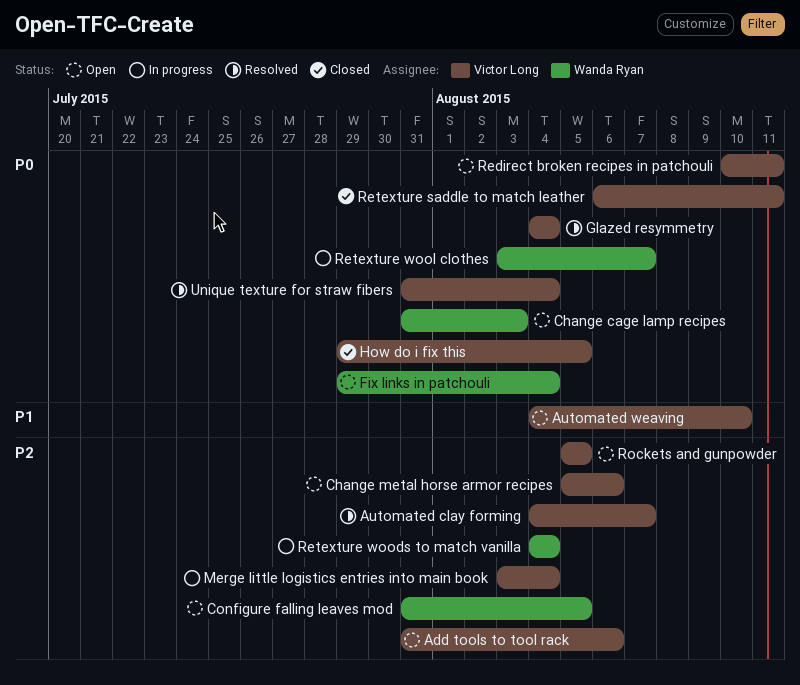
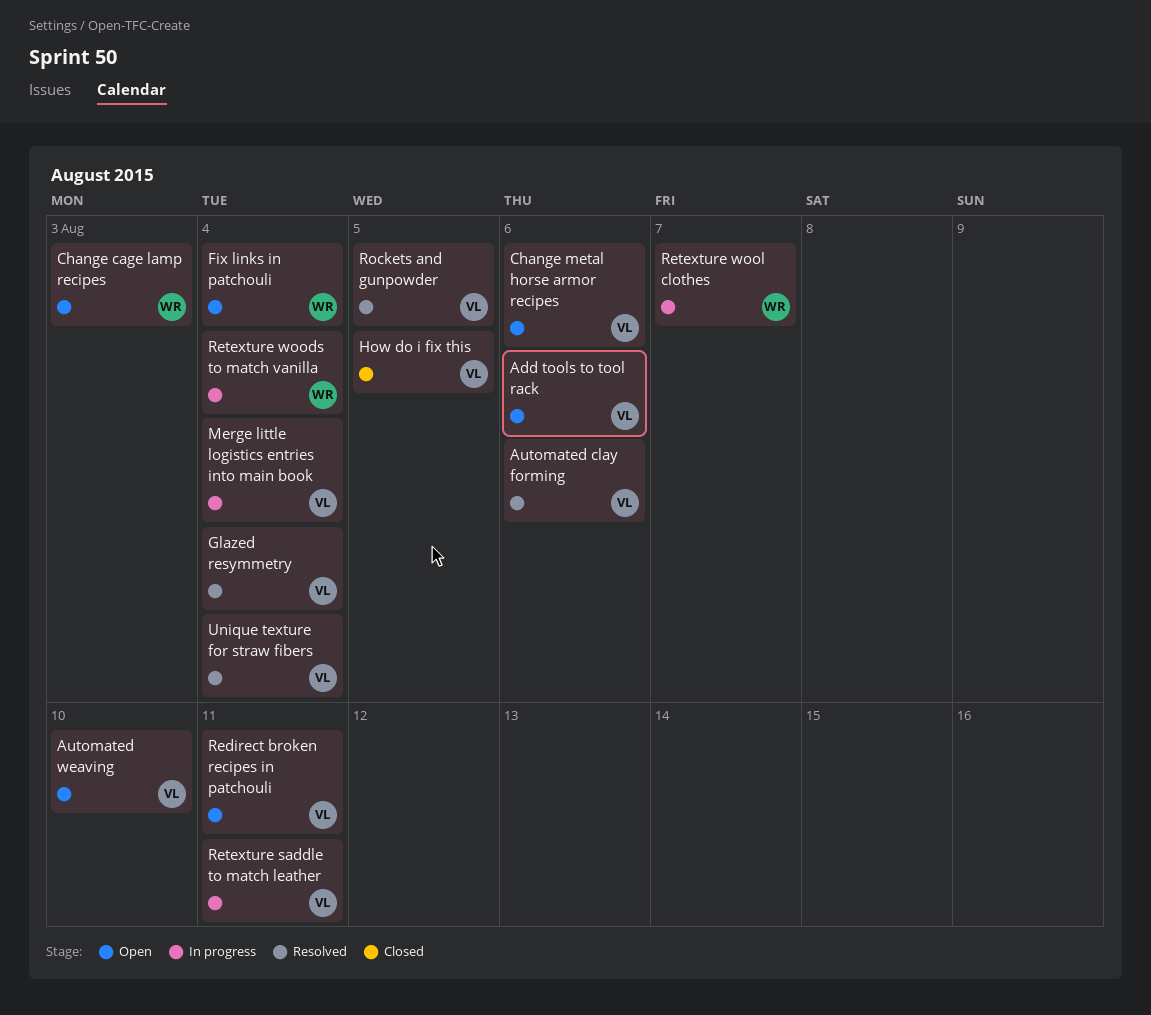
Automated clay forming, due: Aug 7 -> Aug 6
Configure falling leaves mod: present -> none
Retexture saddle to match leather, status: Closed -> In progress
Rockets and gunpowder, status: Open -> Resolved

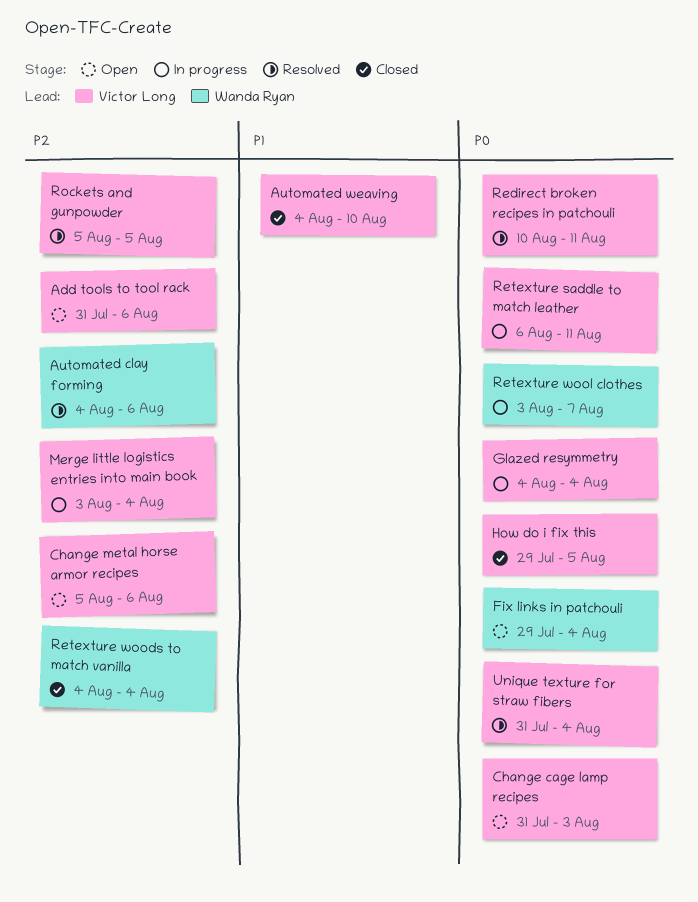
Automated clay forming, owner: Victor Long -> Wanda Ryan
Automated weaving, status: Open -> Closed
Change cage lamp recipes, owner: Wanda Ryan -> Victor Long
Glazed resymmetry, status: Resolved -> In progress
Redirect broken recipes in patchouli, status: Open -> Resolved
Retexture woods to match vanilla, status: In progress -> Closed

